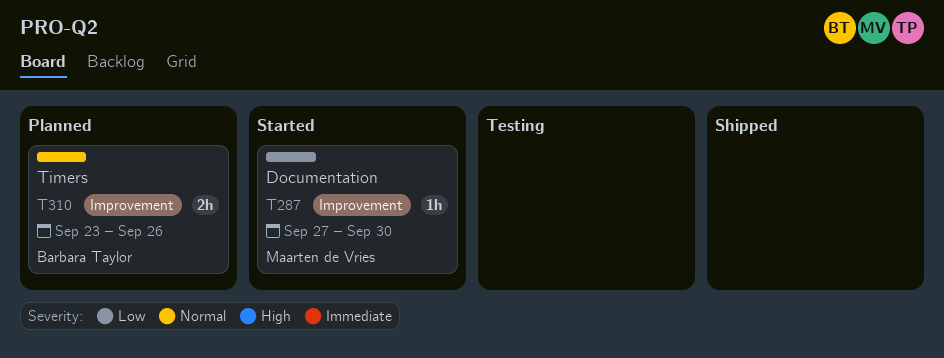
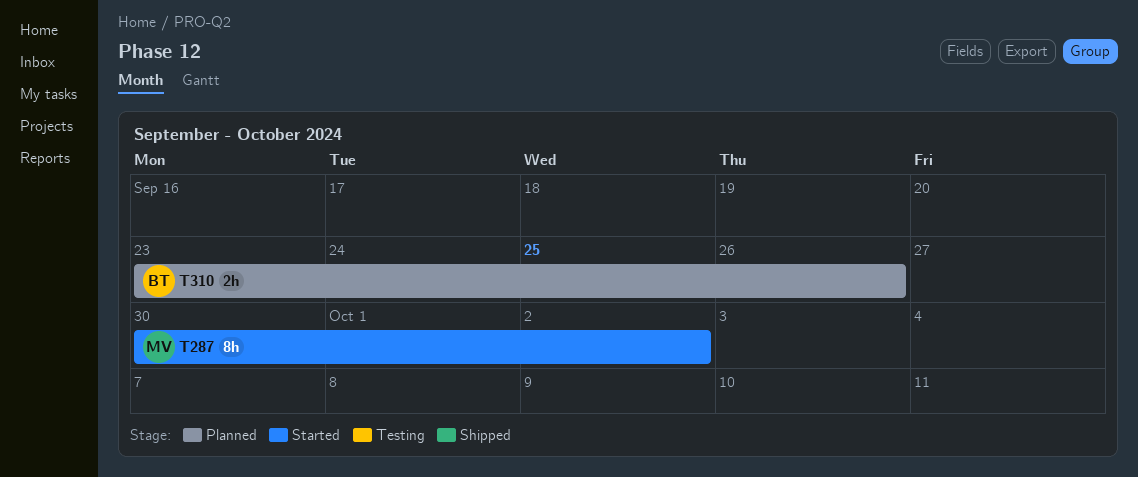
T287, estimate: 1h -> 8h
T287, start: Sep 27 -> Sep 30
T287, due: Sep 30 -> Oct 2

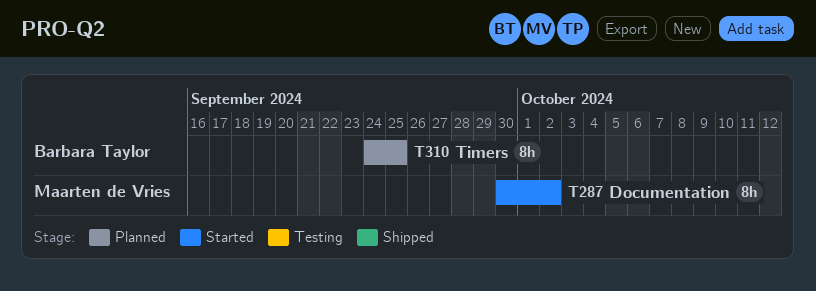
T310, estimate: 2h -> 8h
T310, start: Sep 23 -> Sep 24
T310, due: Sep 26 -> Sep 25

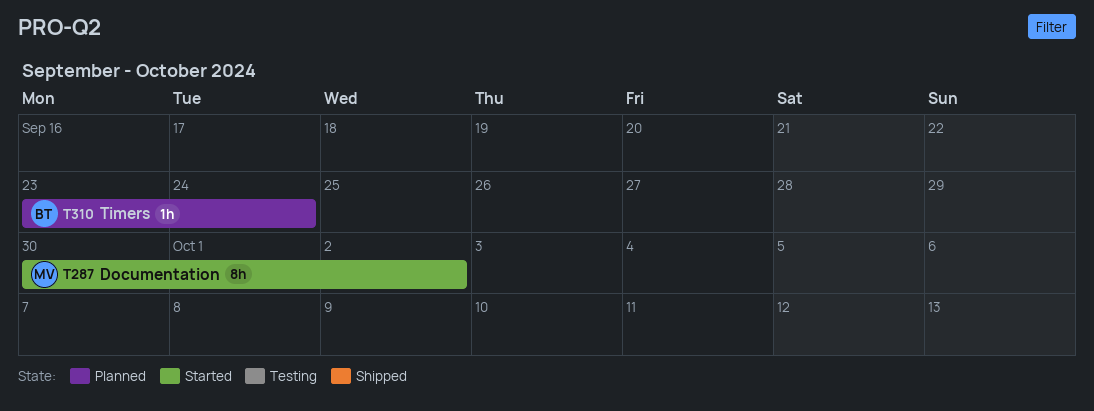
T310, estimate: 8h -> 1h
T310, start: Sep 24 -> Sep 23
T310, due: Sep 25 -> Sep 24

